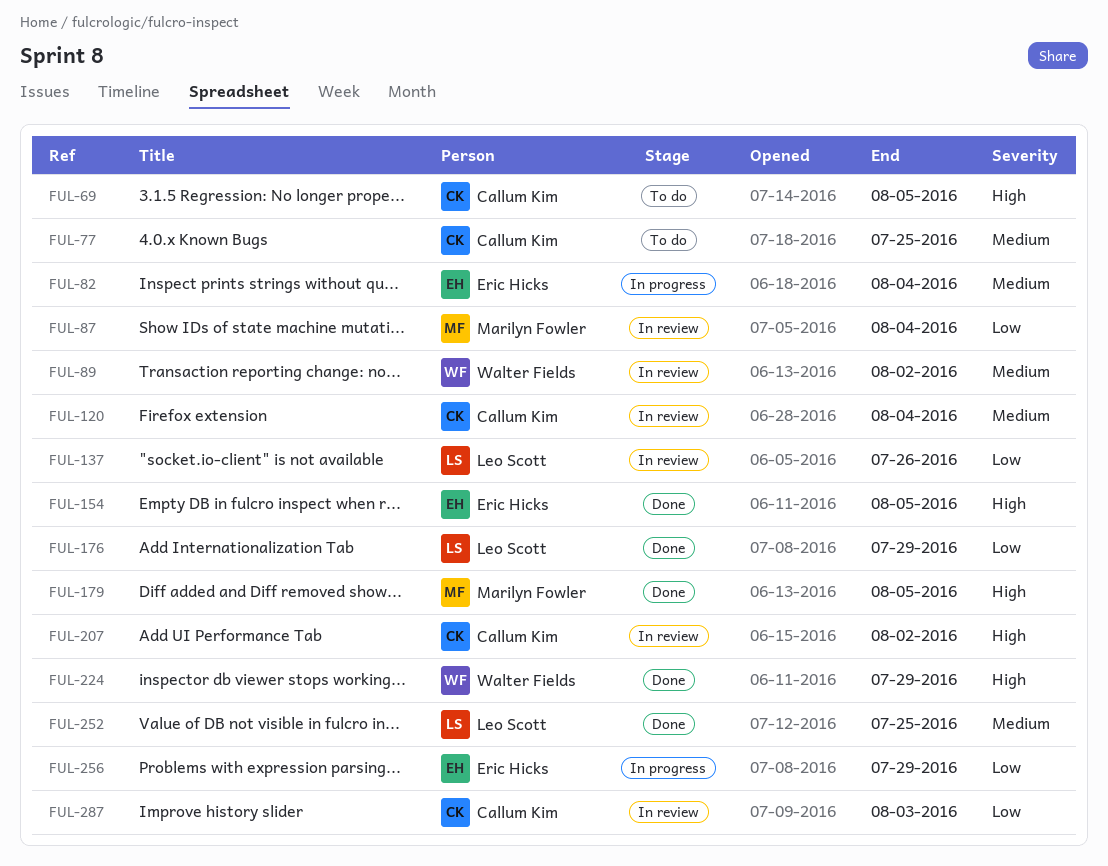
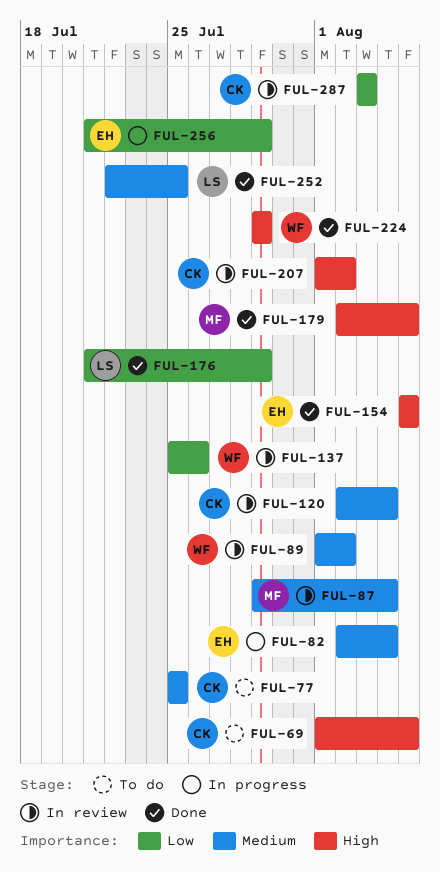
FUL-87, priority: Low -> Medium
FUL-137, owner: Leo Scott -> Walter Fields

